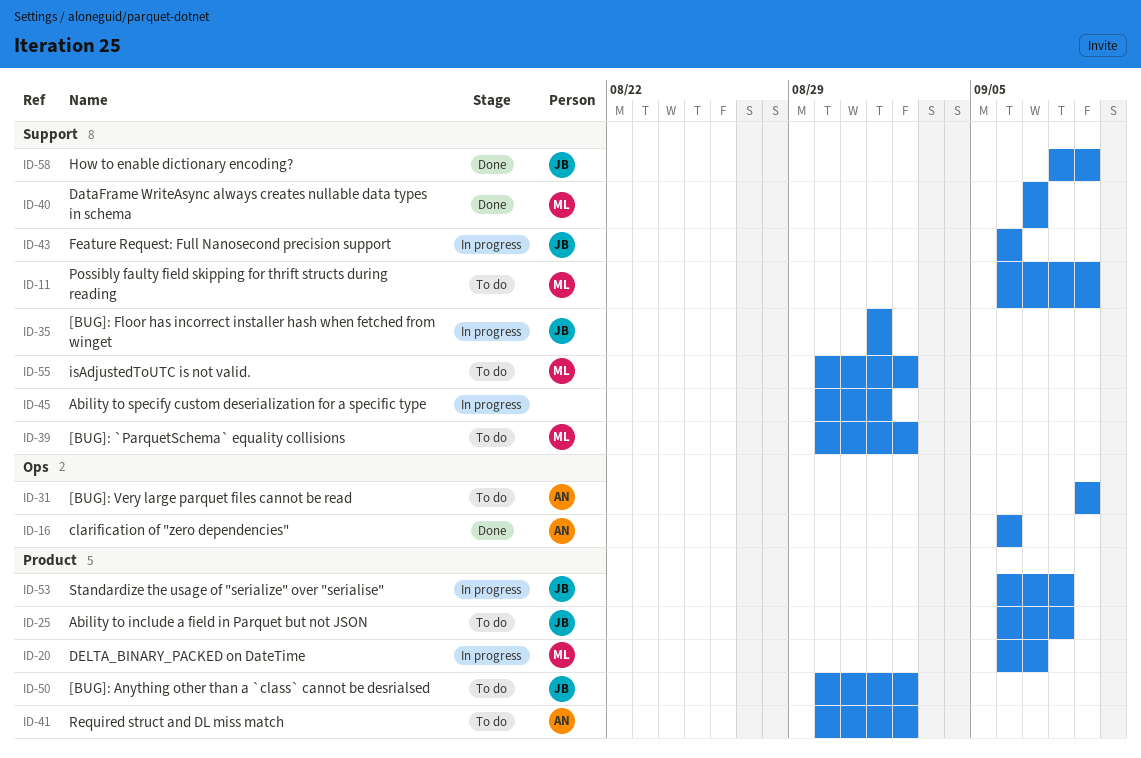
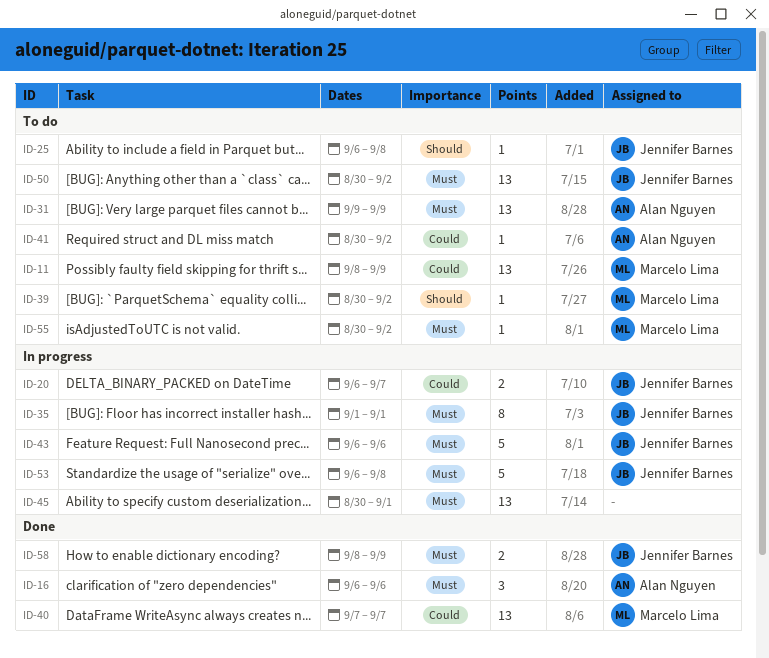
ID-11, start: Sep 6 -> Sep 8
ID-20, owner: Marcelo Lima -> Jennifer Barnes

